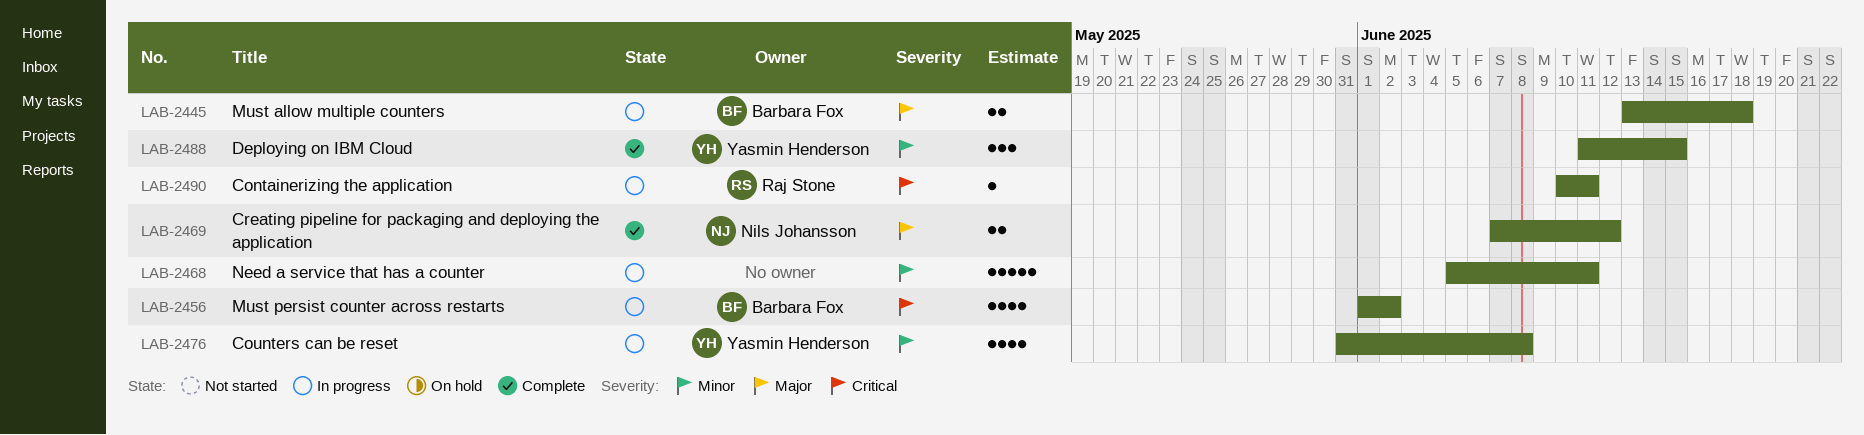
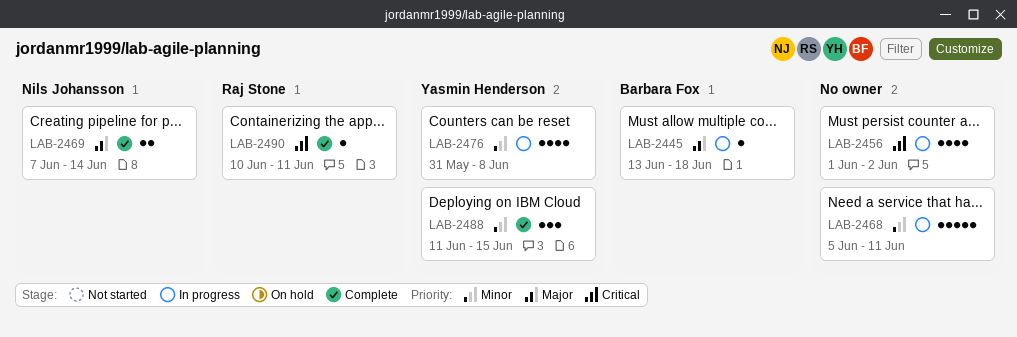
LAB-2445, estimate: 2 -> 1
LAB-2456, owner: Barbara Fox -> none
LAB-2469, due: Jun 12 -> Jun 14
LAB-2490, status: In progress -> Complete

